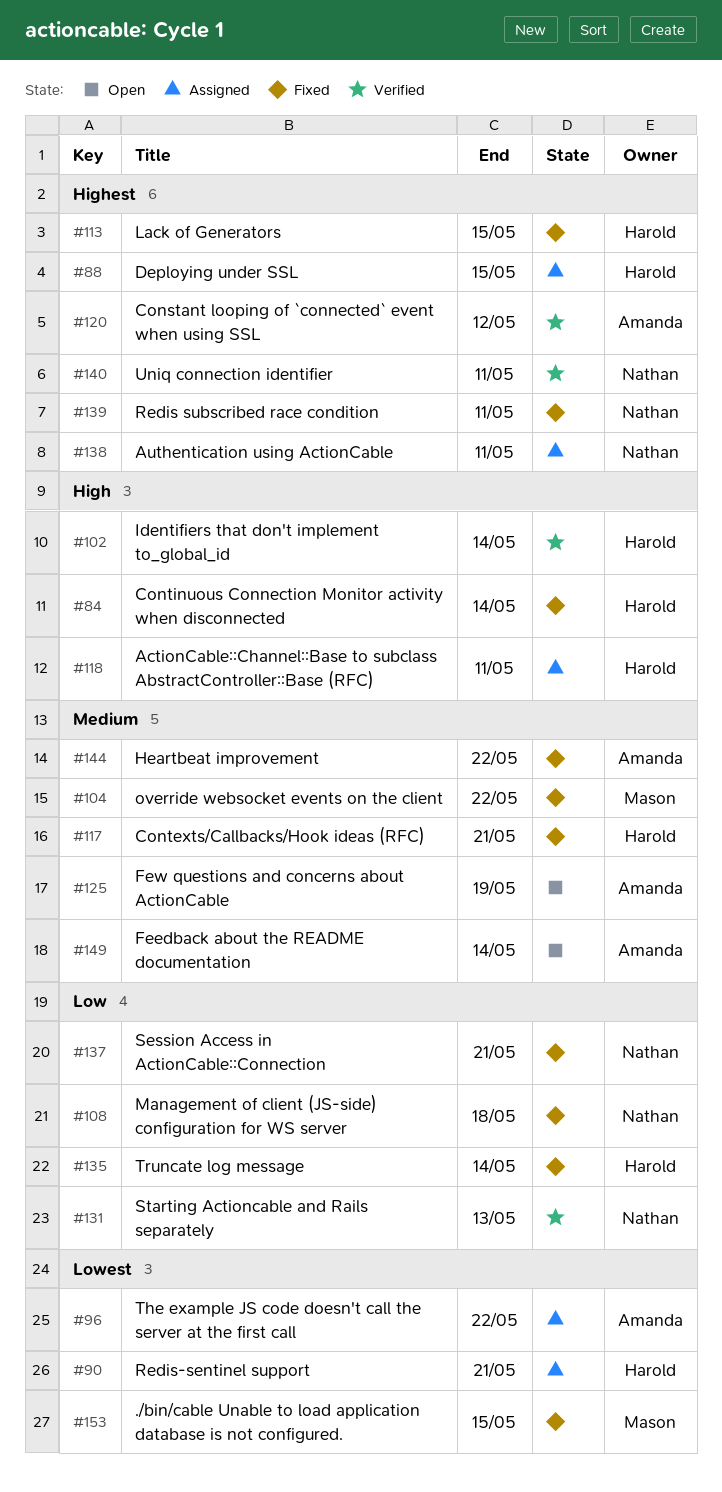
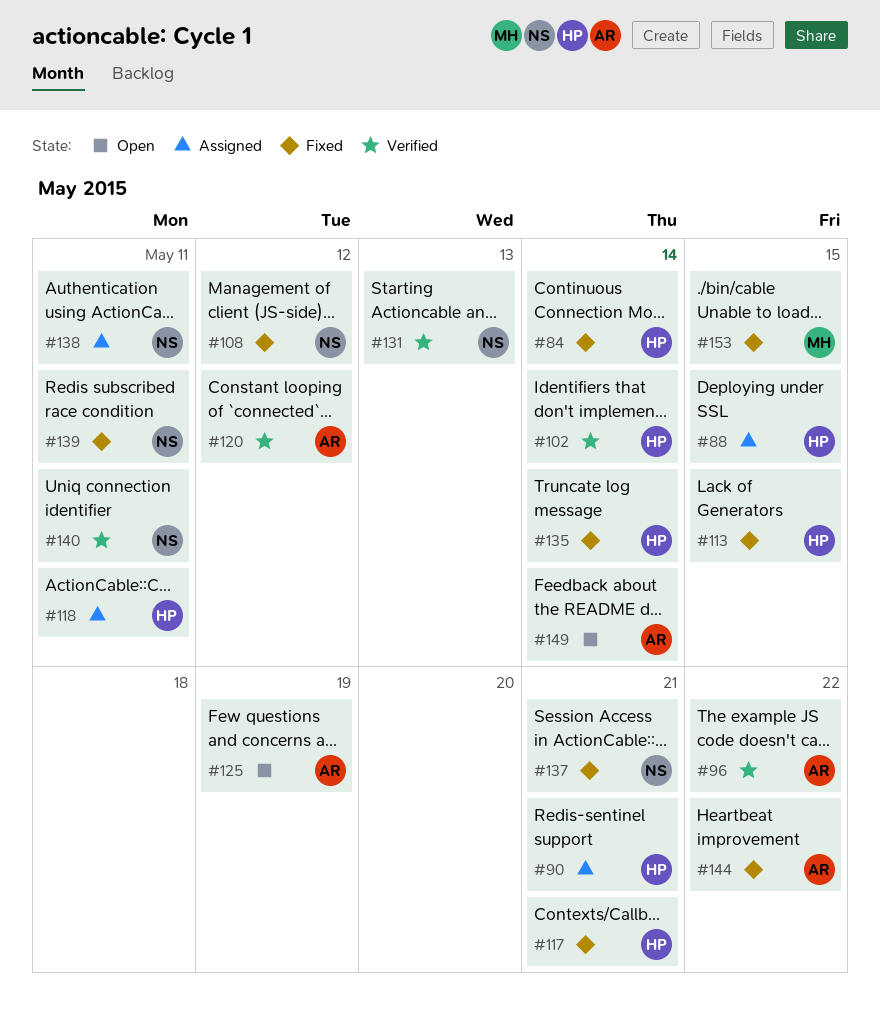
#96, status: Assigned -> Verified
#104: present -> none
#108, due: May 18 -> May 12

